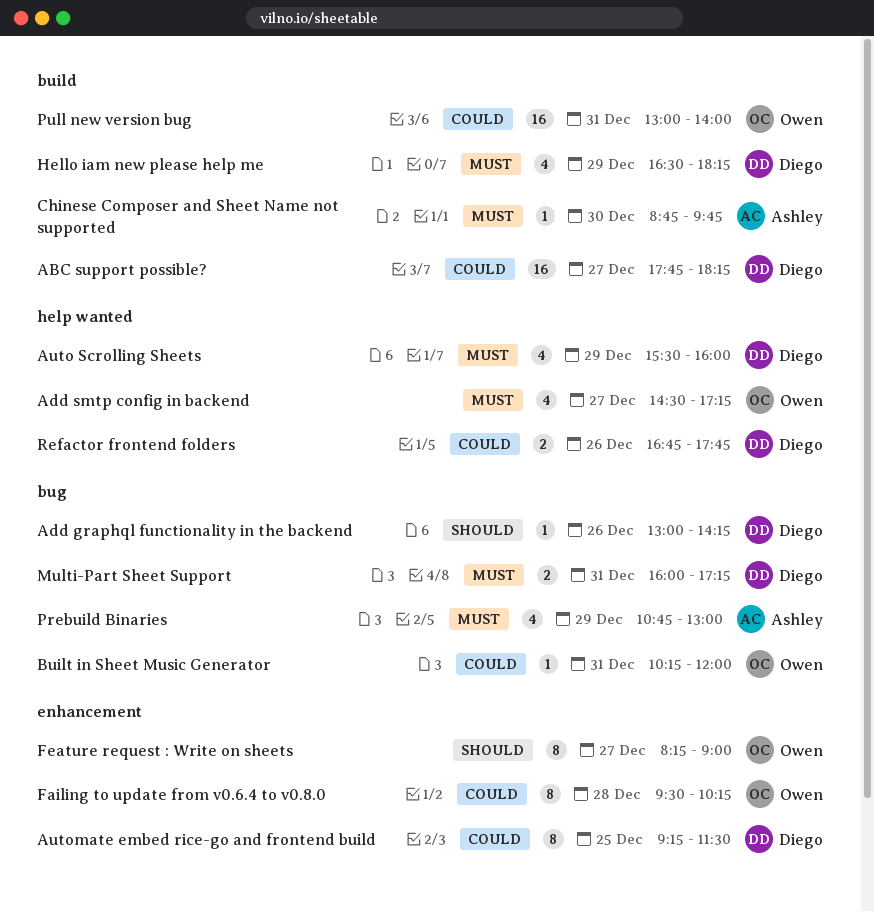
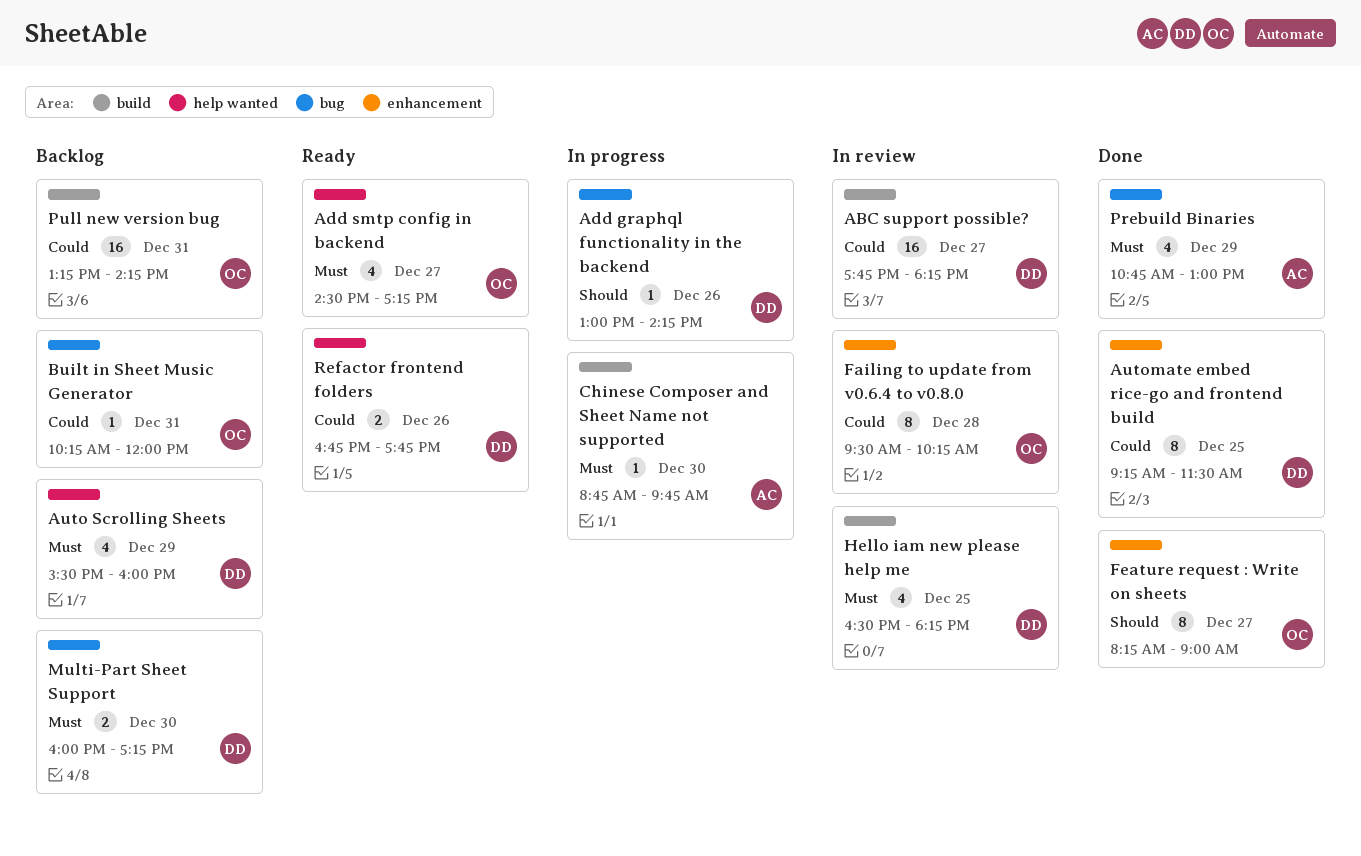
Hello iam new please help me, day: Dec 29 -> Dec 25
Multi-Part Sheet Support, day: Dec 31 -> Dec 30
Pull new version bug, begins: 13:00 -> 13:15
Pull new version bug, ends: 14:00 -> 14:15

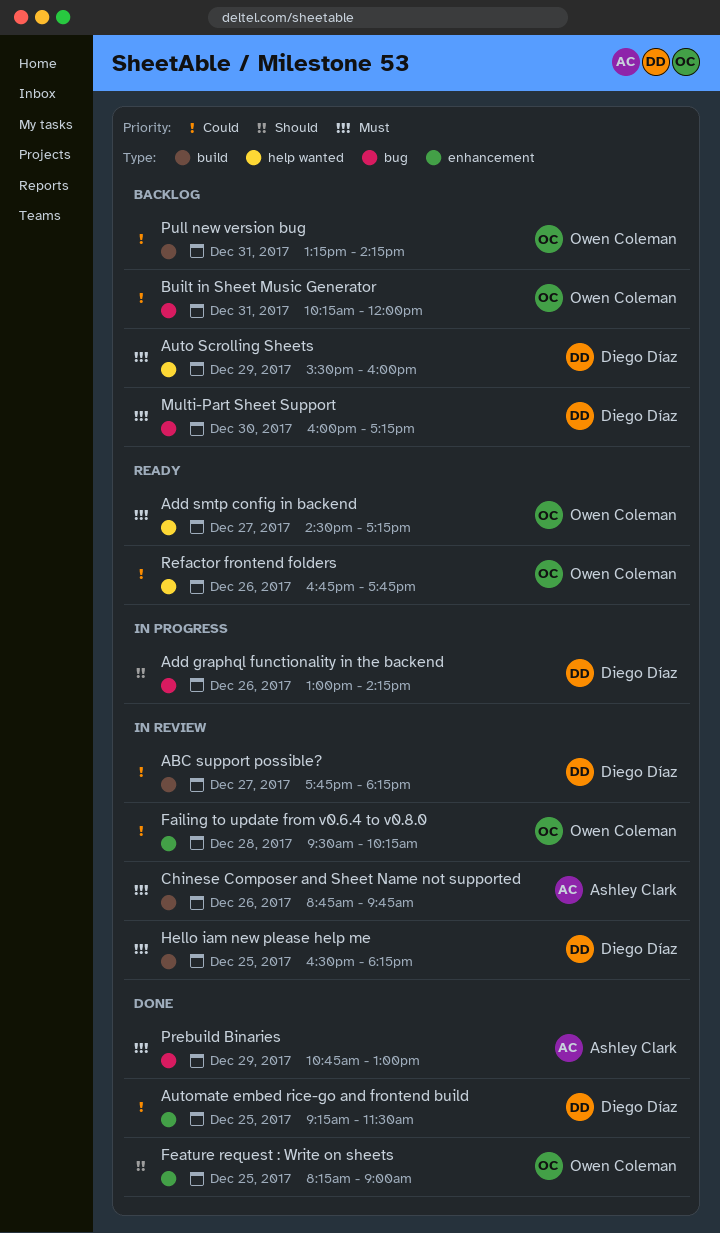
Chinese Composer and Sheet Name not supported, status: In progress -> In review
Chinese Composer and Sheet Name not supported, day: Dec 30 -> Dec 26
Feature request : Write on sheets, day: Dec 27 -> Dec 25
Refactor frontend folders, owner: Diego Díaz -> Owen Coleman

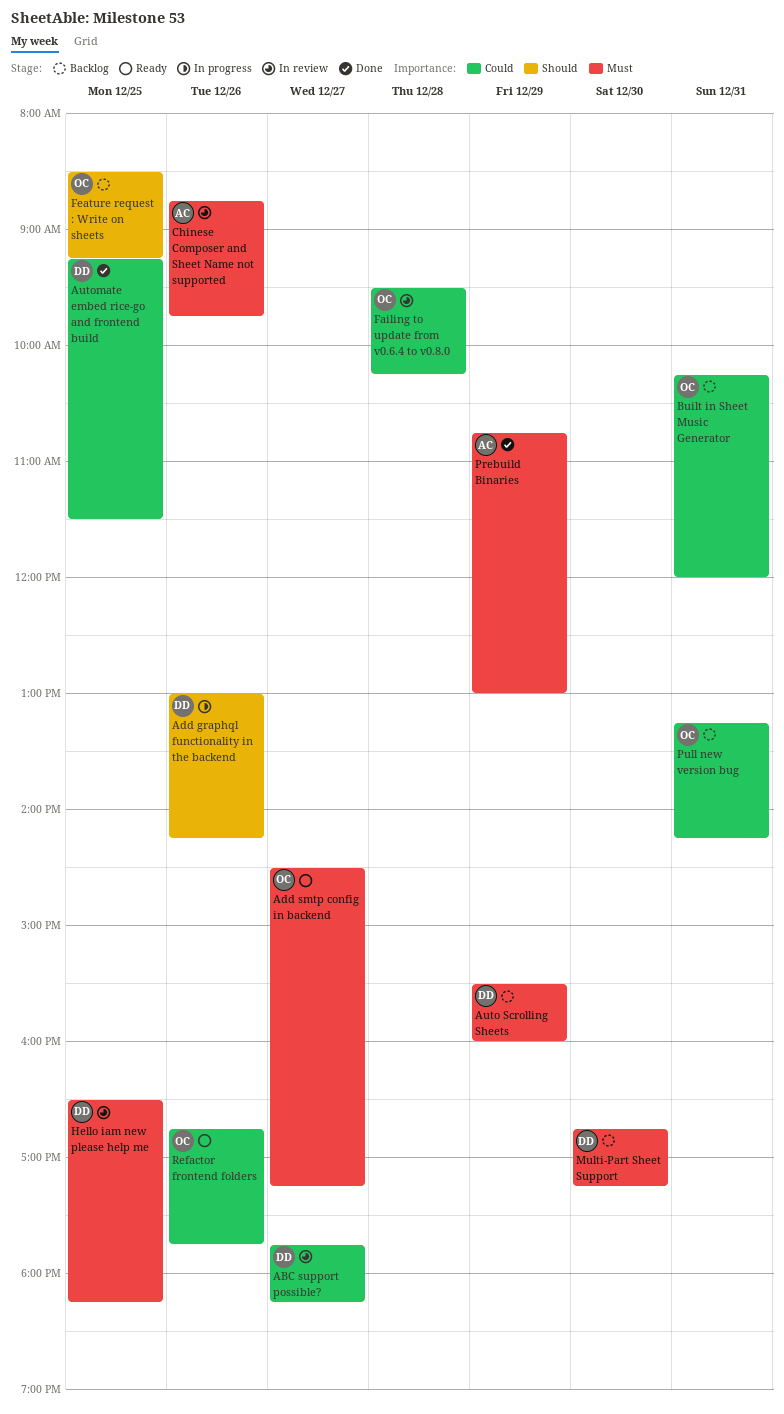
Feature request : Write on sheets, status: Done -> Backlog
Feature request : Write on sheets, begins: 08:15 -> 08:30
Feature request : Write on sheets, ends: 09:00 -> 09:15
Multi-Part Sheet Support, begins: 16:00 -> 16:45

